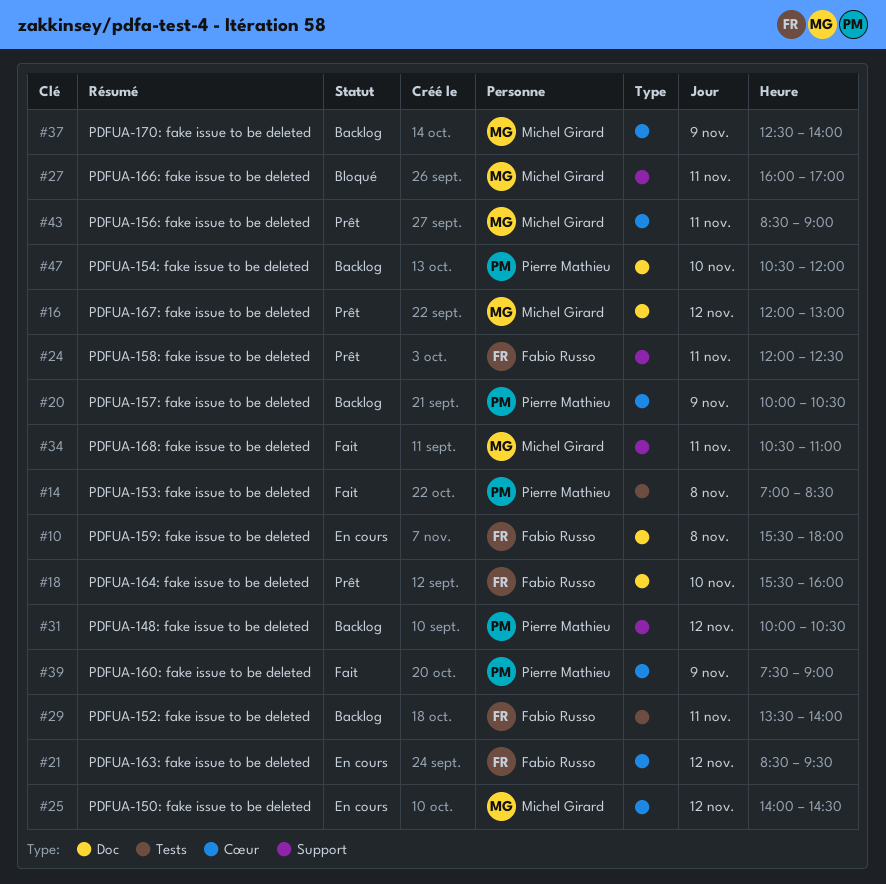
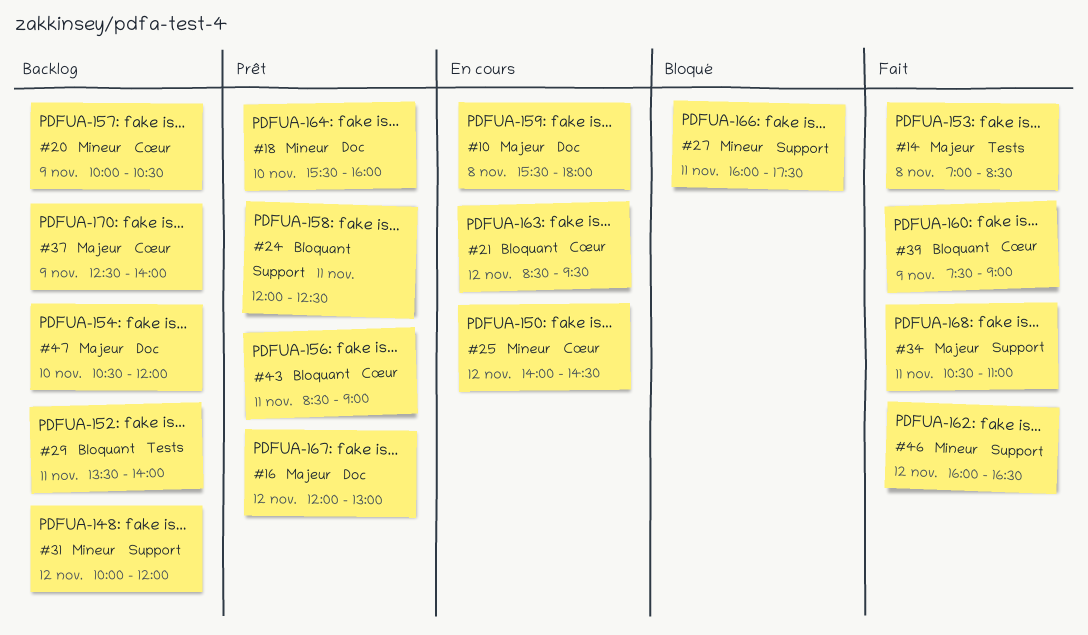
#27, ends: 17:00 -> 17:30
#31, ends: 10:30 -> 12:00
#46: none -> present

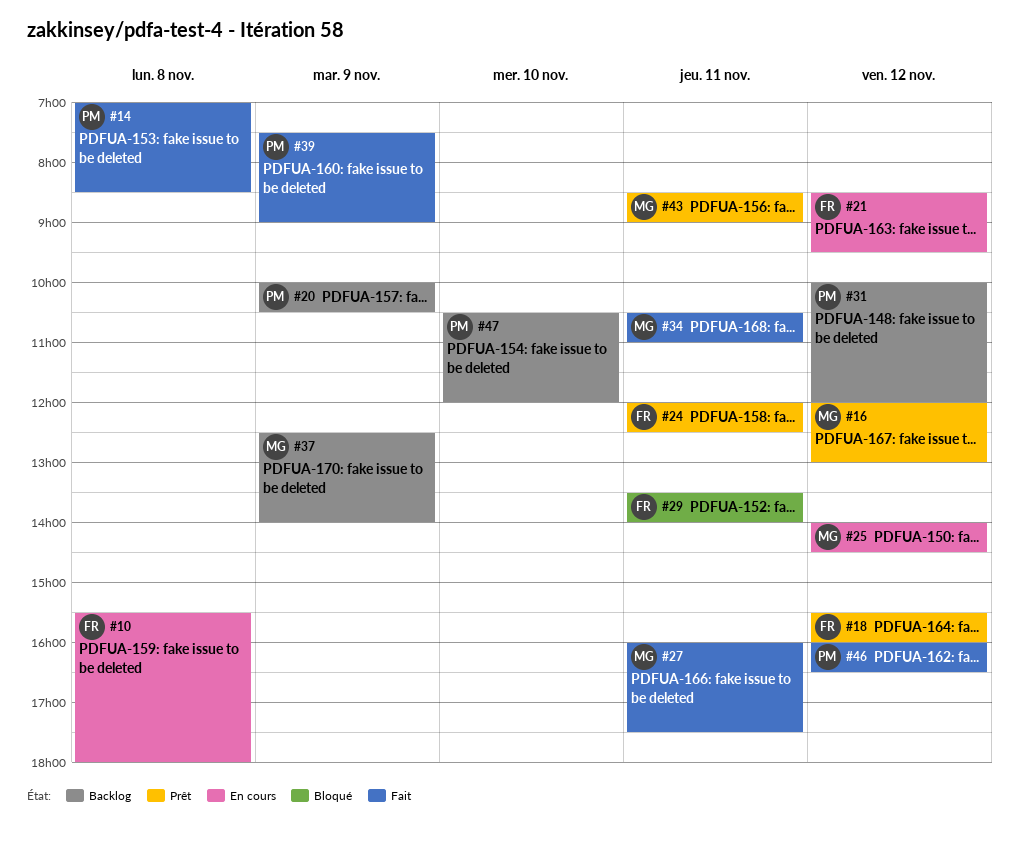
#18, day: Nov 10 -> Nov 12
#27, status: Bloqué -> Fait
#29, status: Backlog -> Bloqué

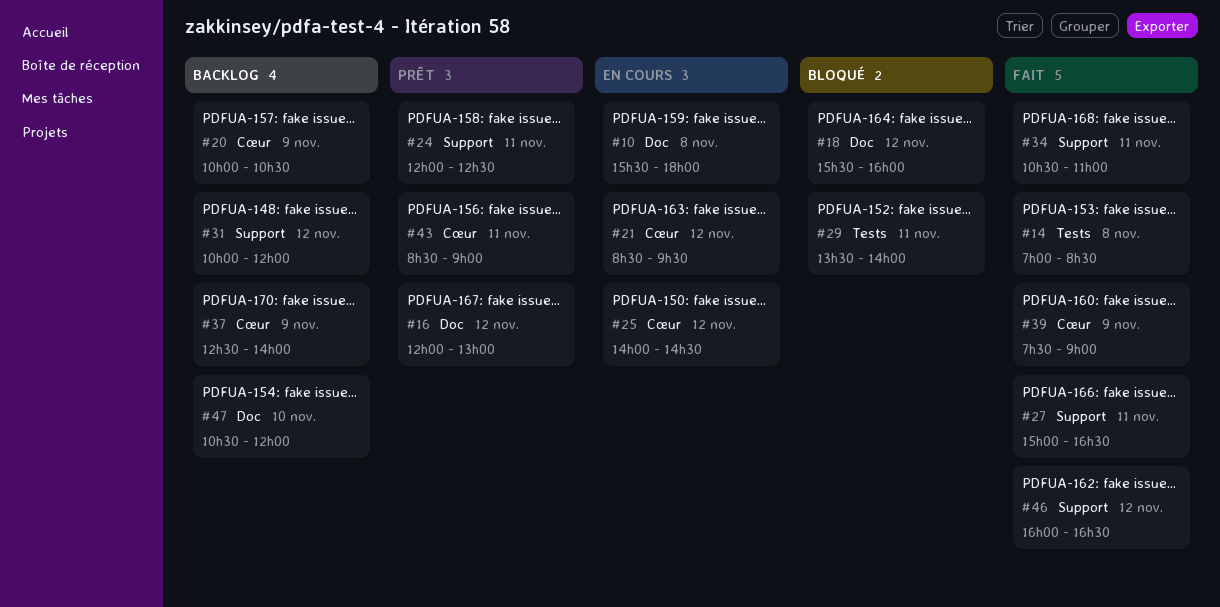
#18, status: Prêt -> Bloqué
#27, begins: 16:00 -> 15:00
#27, ends: 17:30 -> 16:30

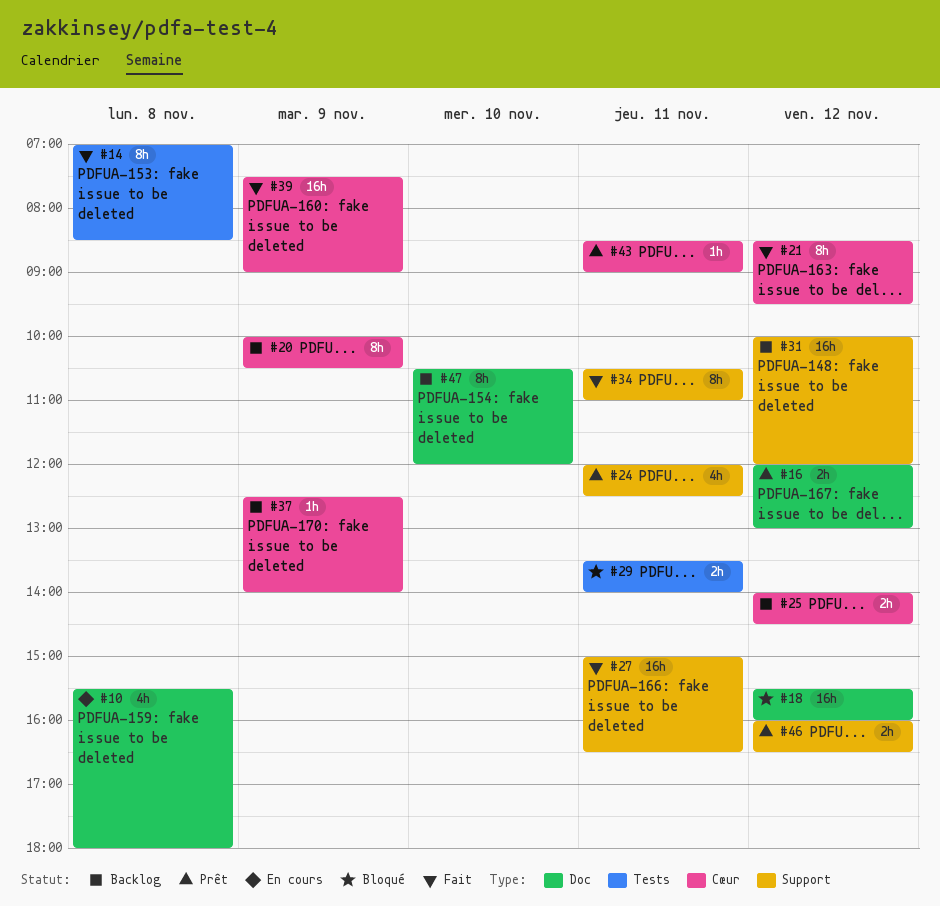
#21, status: En cours -> Fait
#25, status: En cours -> Backlog
#46, status: Fait -> Prêt

